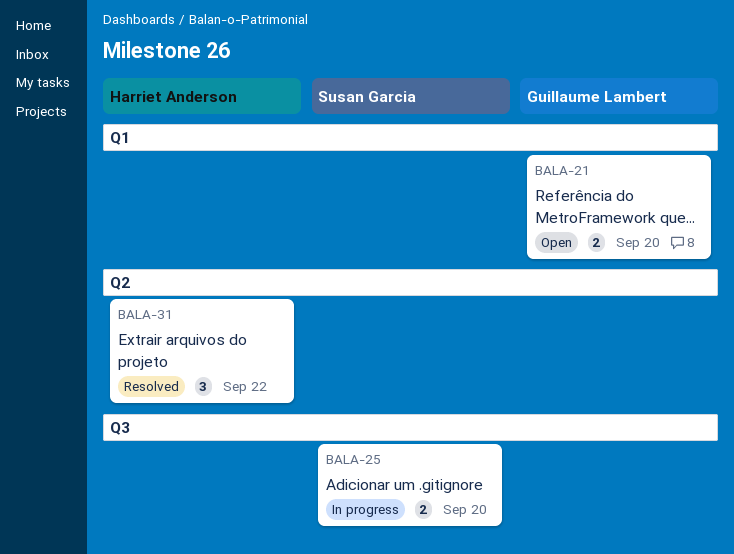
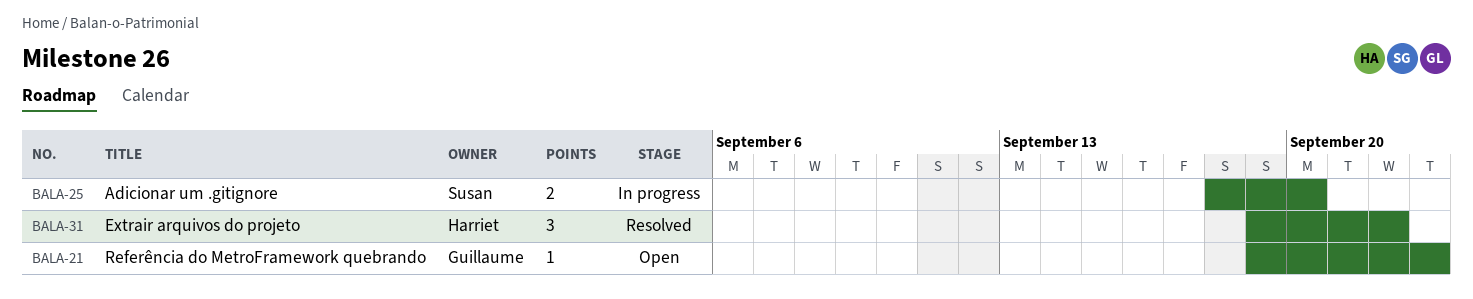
BALA-21, estimate: 2 -> 1
BALA-21, due: Sep 20 -> Sep 23

